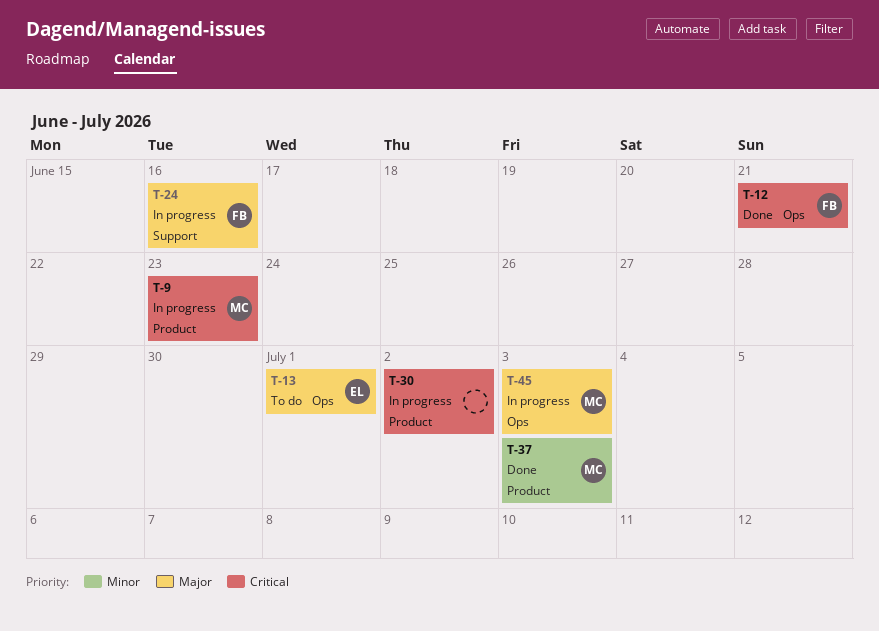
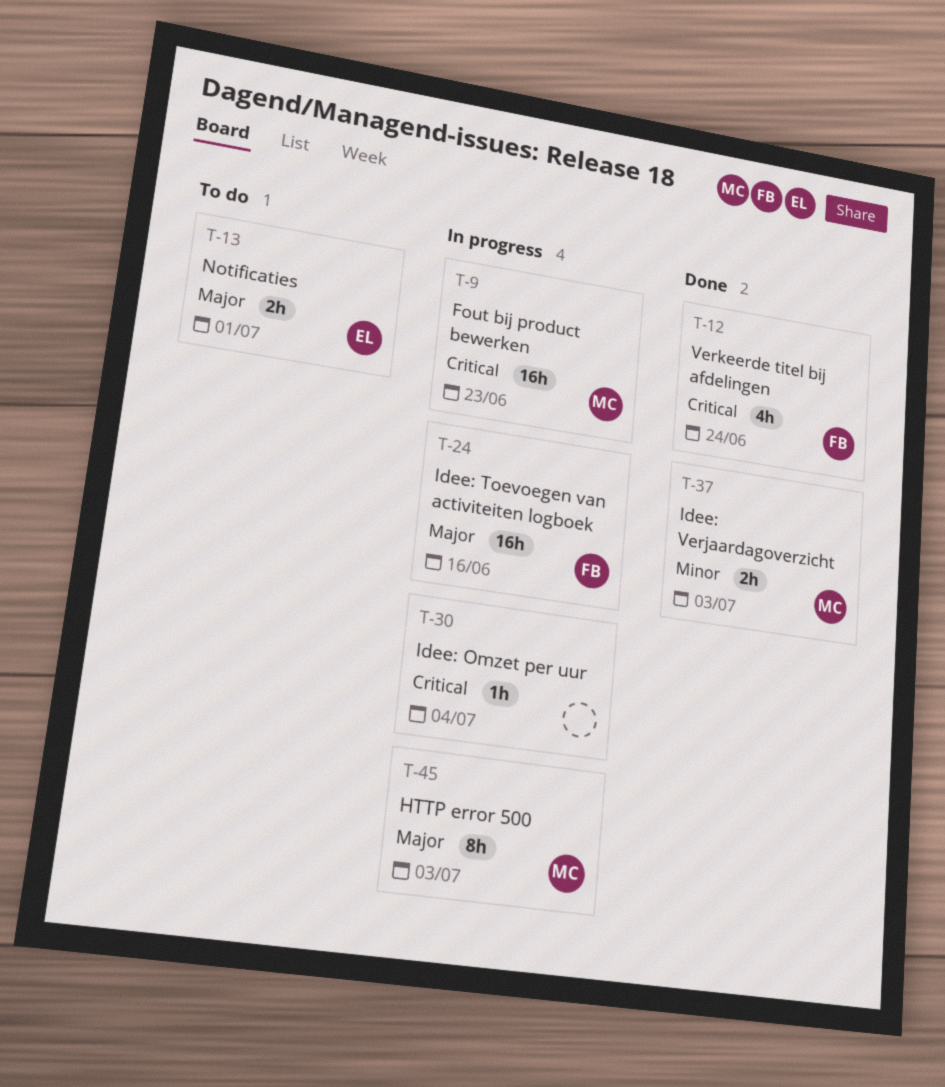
T-12, due: Jun 21 -> Jun 24
T-30, due: Jul 2 -> Jul 4

